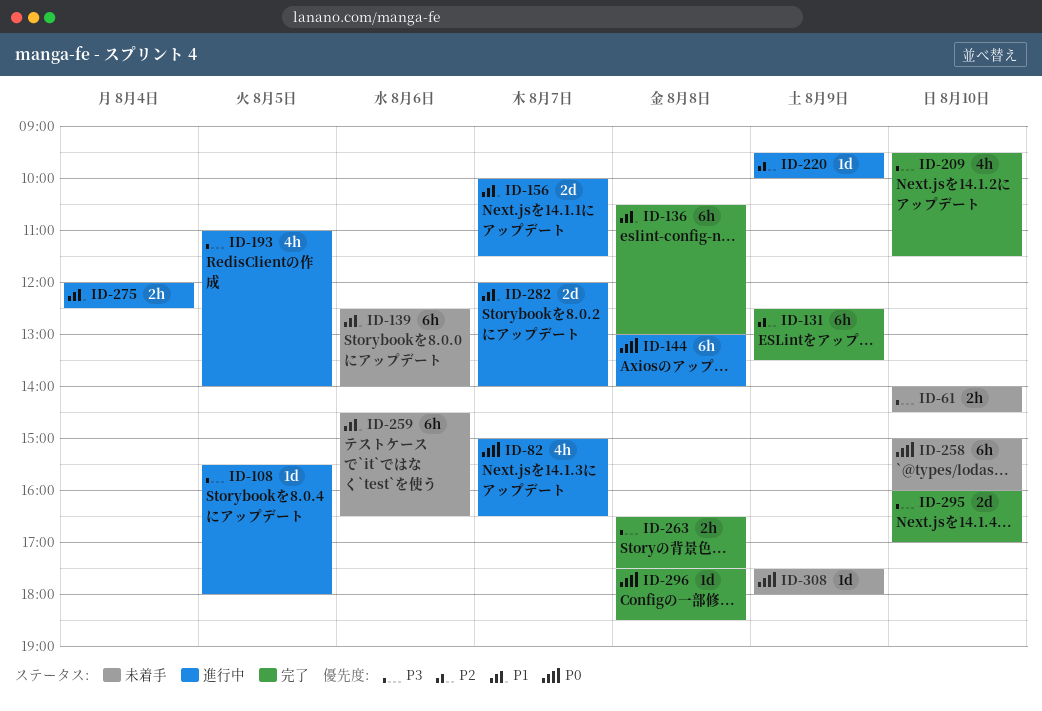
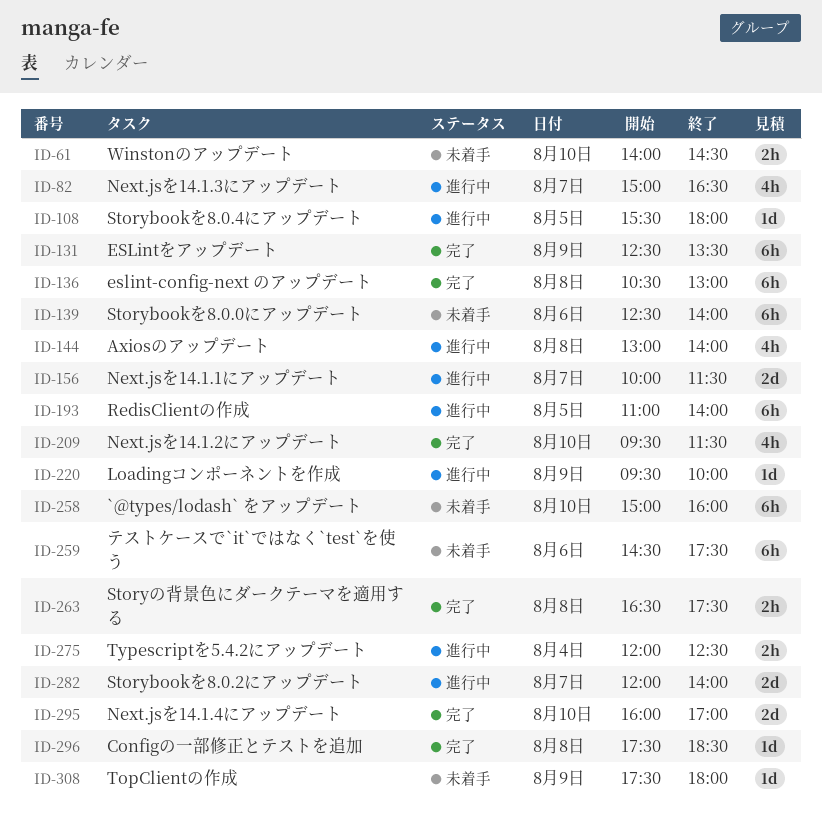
ID-144, estimate: 6h -> 4h
ID-193, estimate: 4h -> 6h
ID-259, ends: 16:30 -> 17:30

